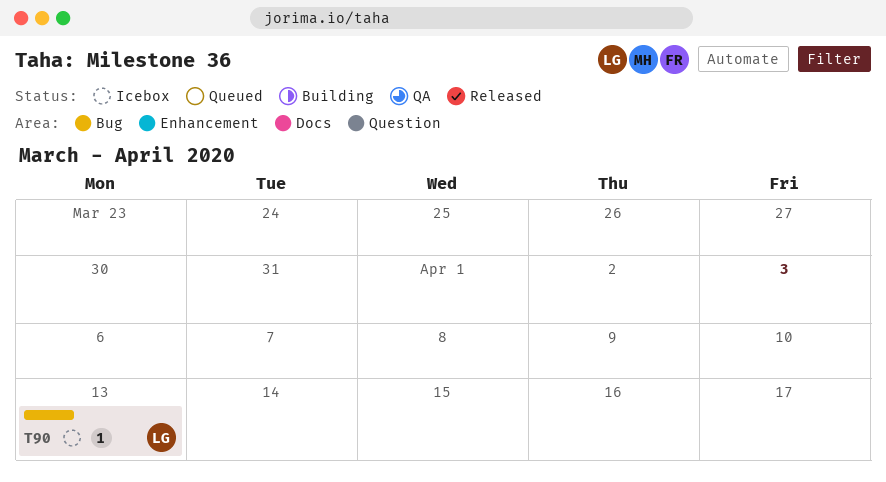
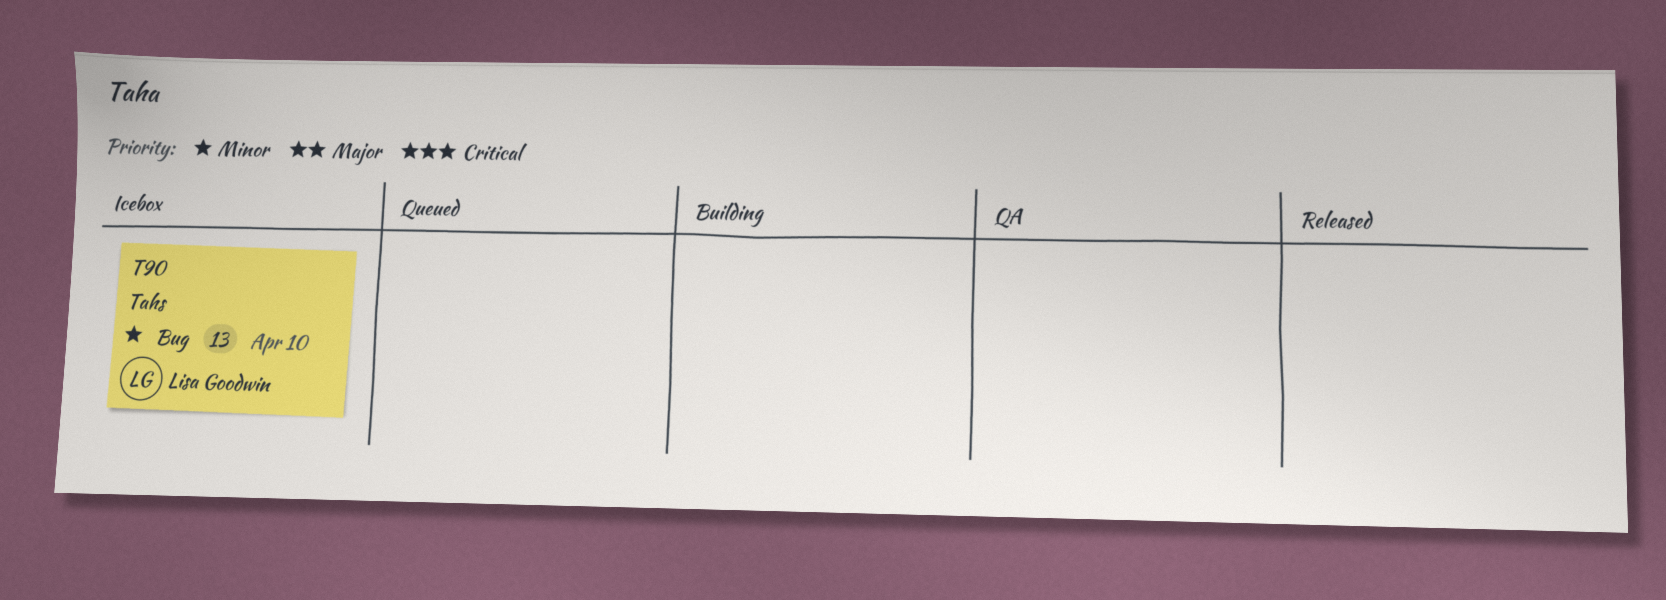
T90, estimate: 1 -> 13
T90, due: Apr 13 -> Apr 10

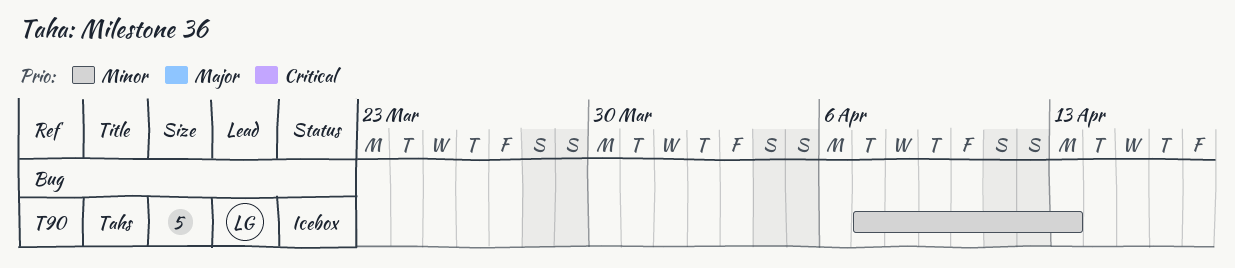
T90, estimate: 13 -> 5
T90, due: Apr 10 -> Apr 13

